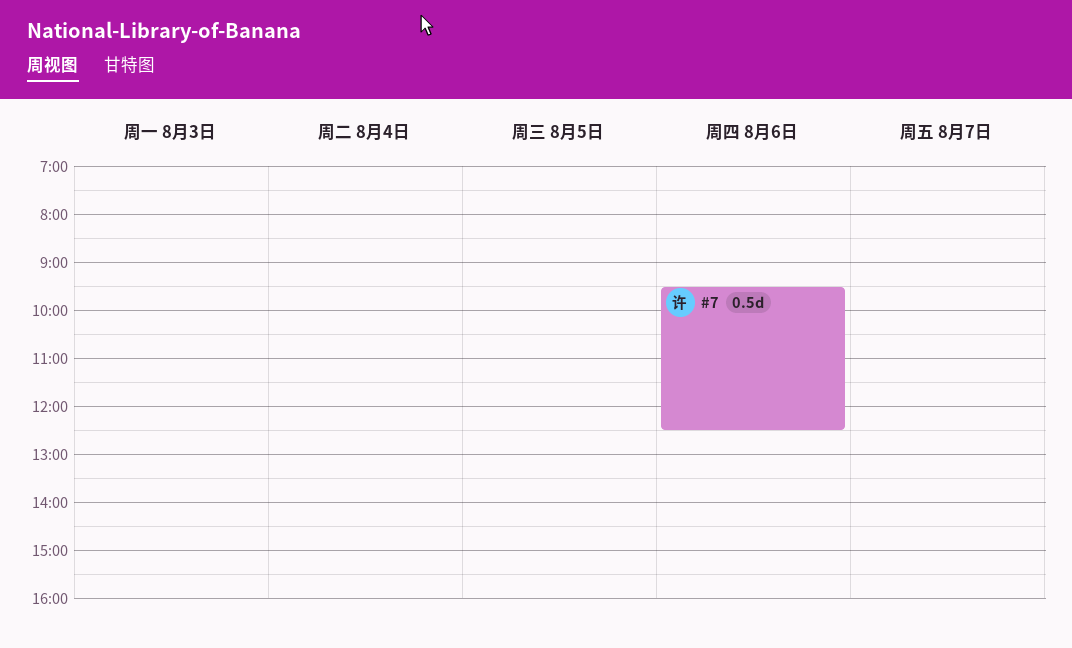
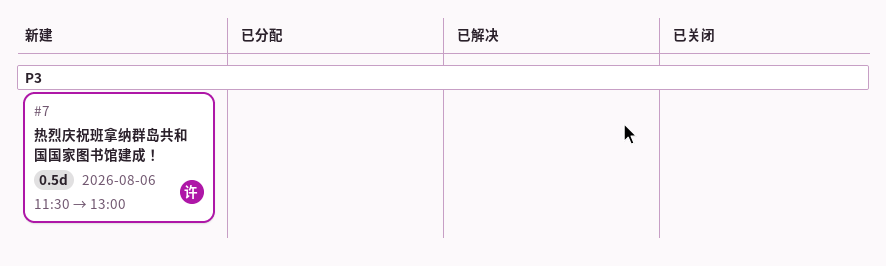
#7, begins: 09:30 -> 11:30
#7, ends: 12:30 -> 13:00

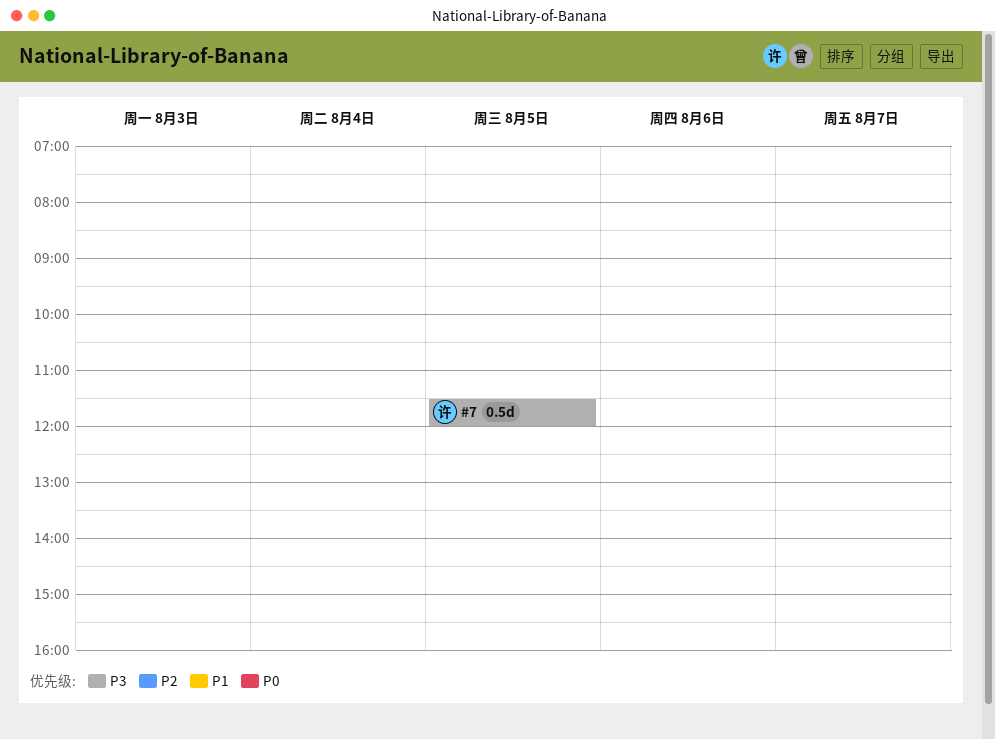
#7, day: Aug 6 -> Aug 5
#7, ends: 13:00 -> 12:00

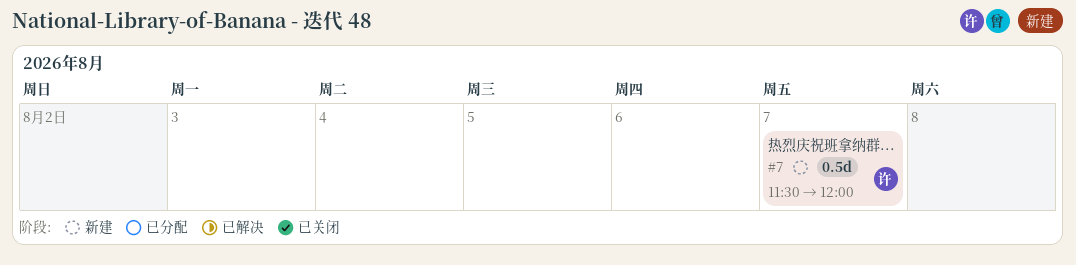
#7, day: Aug 5 -> Aug 7

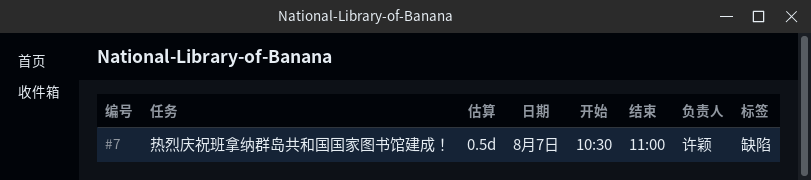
#7, begins: 11:30 -> 10:30
#7, ends: 12:00 -> 11:00

